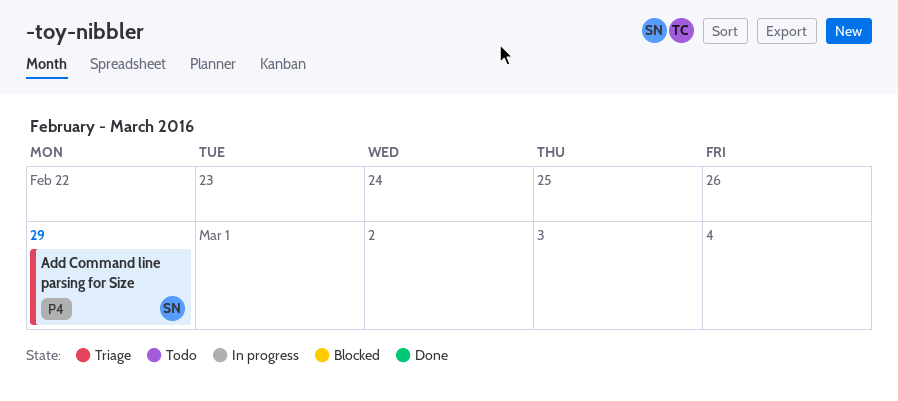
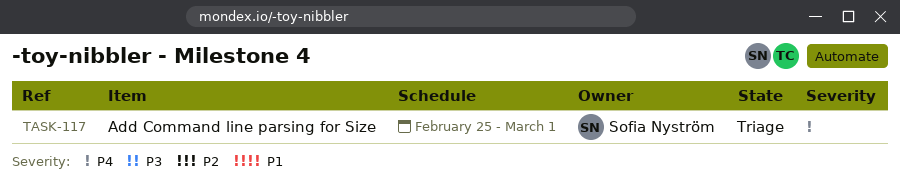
Add Command line parsing for Size, due: Feb 29 -> Mar 1

